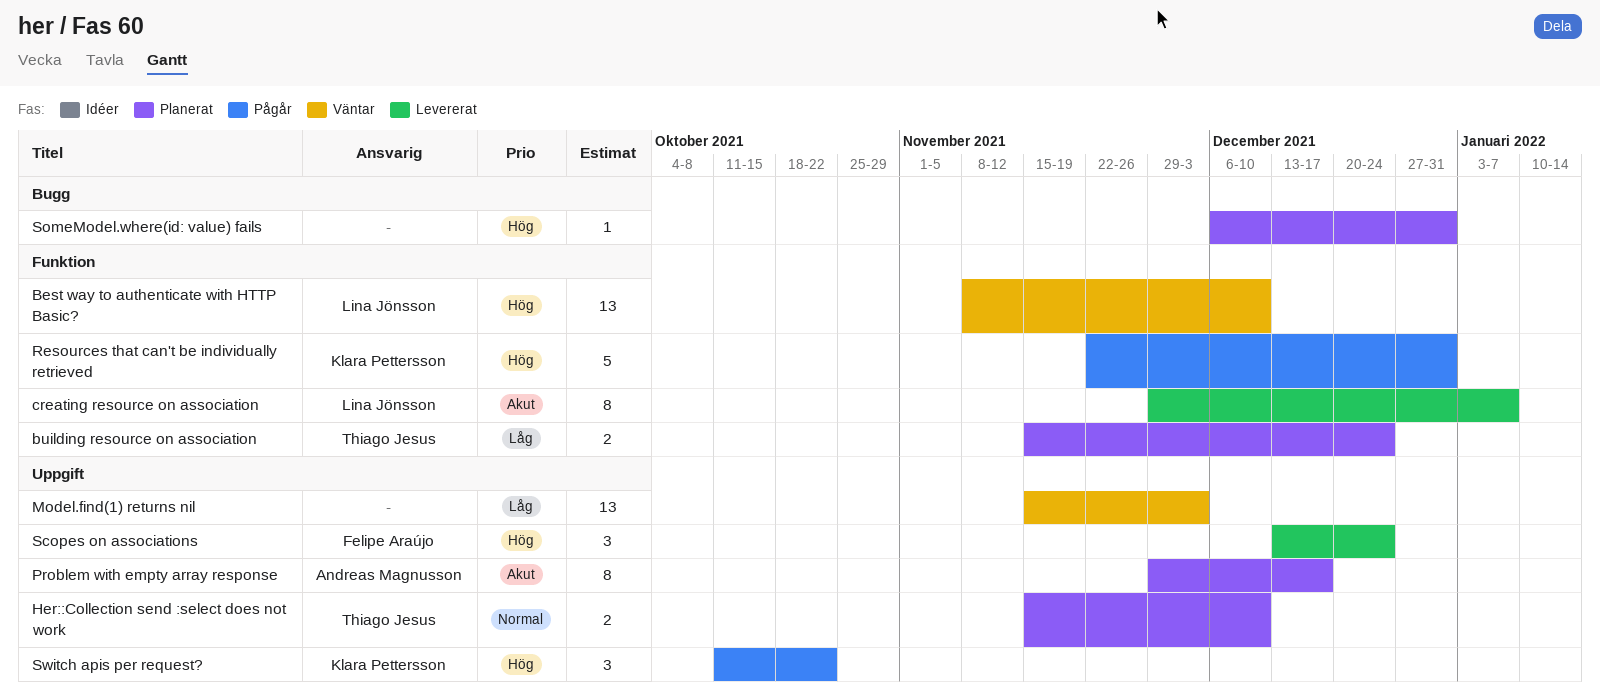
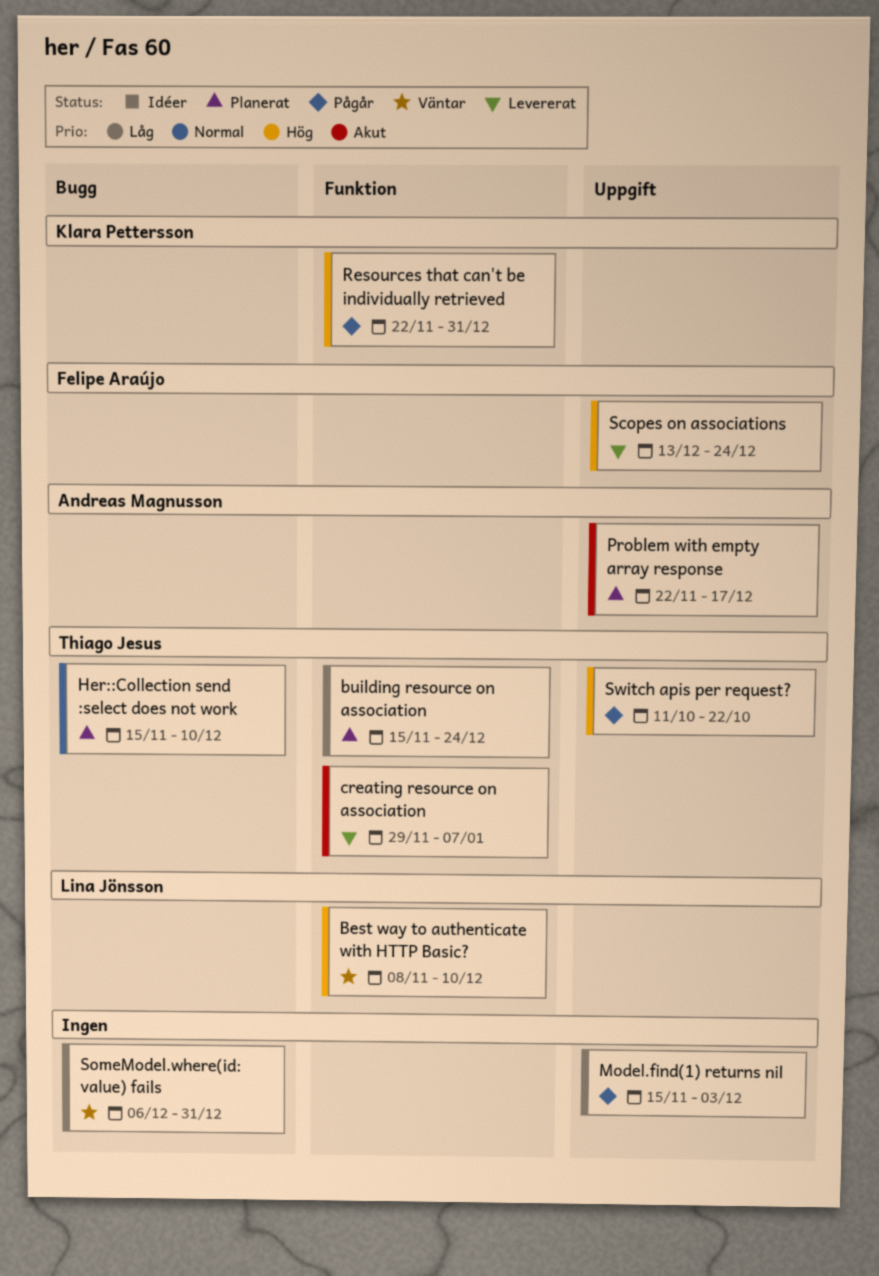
creating resource on association, owner: Lina Jönsson -> Thiago Jesus
Her::Collection send :select does not work, label: Uppgift -> Bugg
Model.find(1) returns nil, status: Väntar -> Pågår
Problem with empty array response, start: Nov 29 -> Nov 22
SomeModel.where(id: value) fails, status: Planerat -> Väntar
SomeModel.where(id: value) fails, priority: Hög -> Låg
Switch apis per request?, owner: Klara Pettersson -> Thiago Jesus

